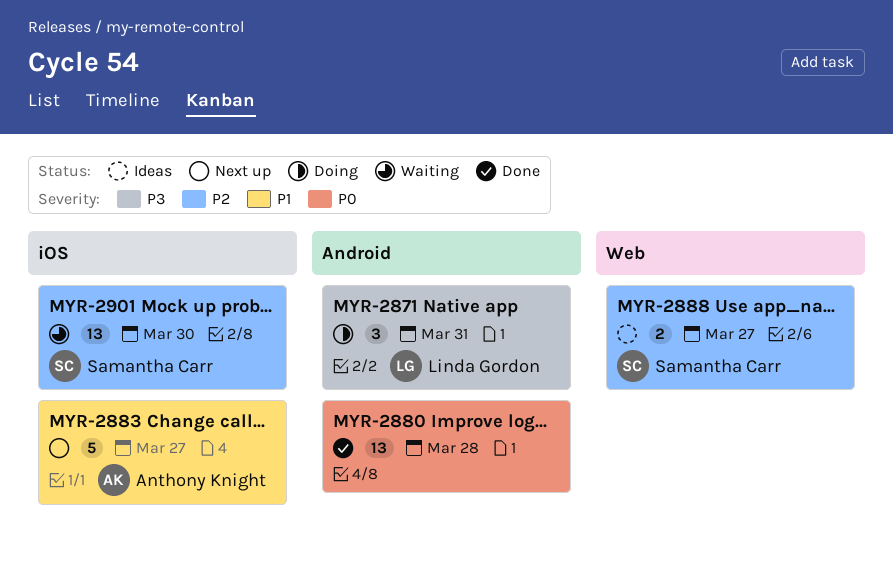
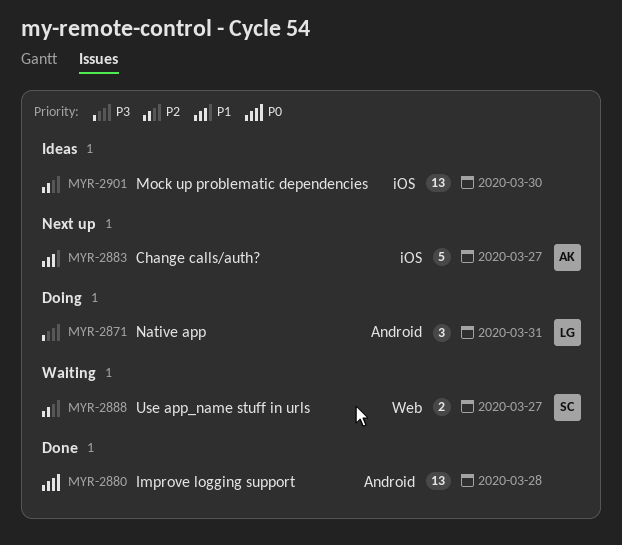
MYR-2888, status: Ideas -> Waiting
MYR-2901, status: Waiting -> Ideas
MYR-2901, owner: Samantha Carr -> none

